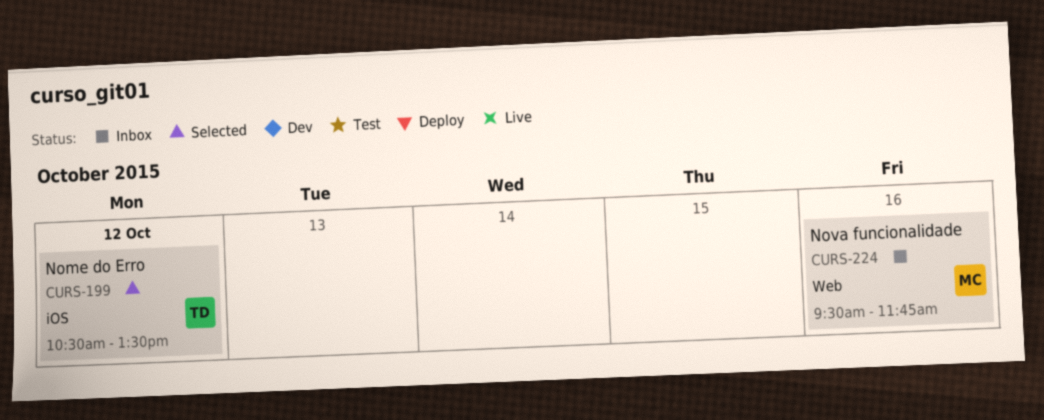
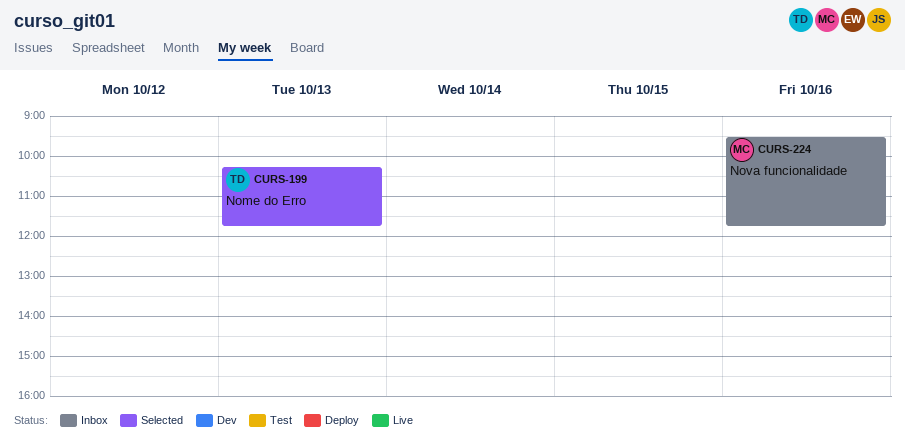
CURS-199, day: Oct 12 -> Oct 13
CURS-199, begins: 10:30 -> 10:15
CURS-199, ends: 13:30 -> 11:45

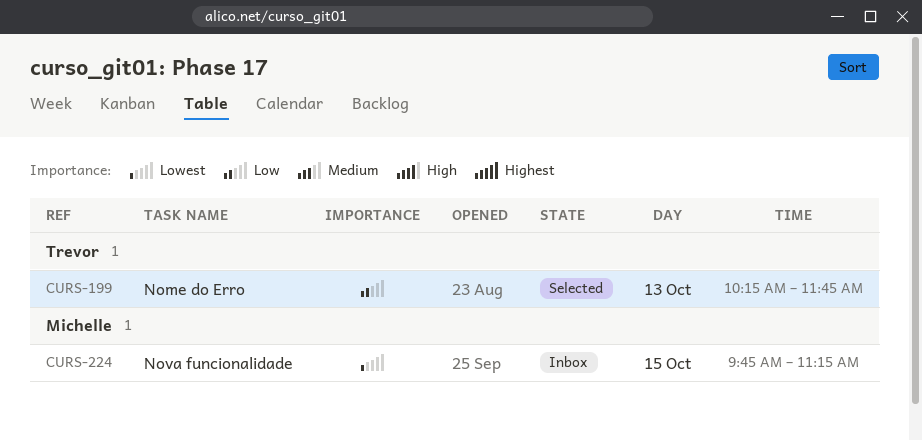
CURS-224, day: Oct 16 -> Oct 15
CURS-224, begins: 09:30 -> 09:45
CURS-224, ends: 11:45 -> 11:15

